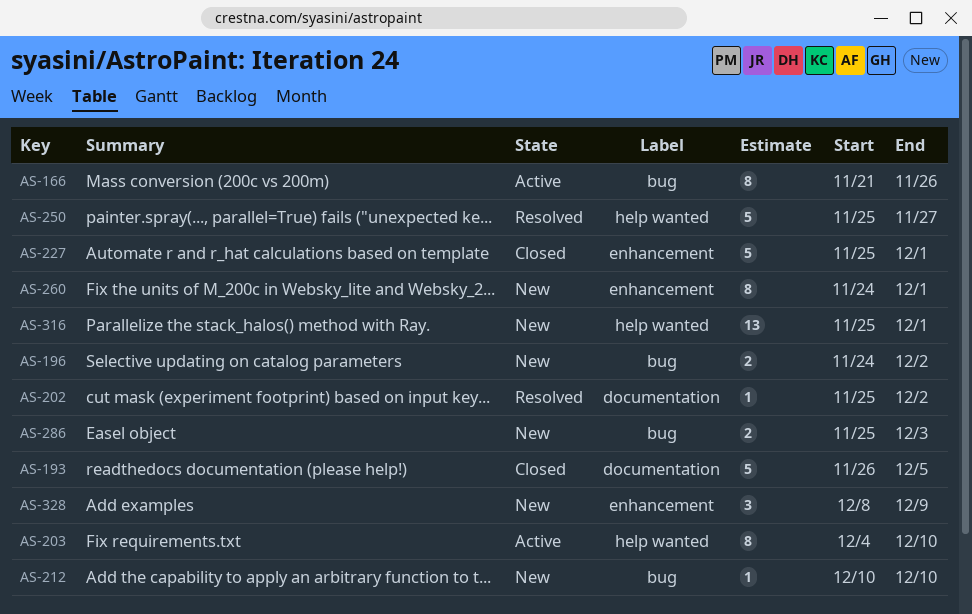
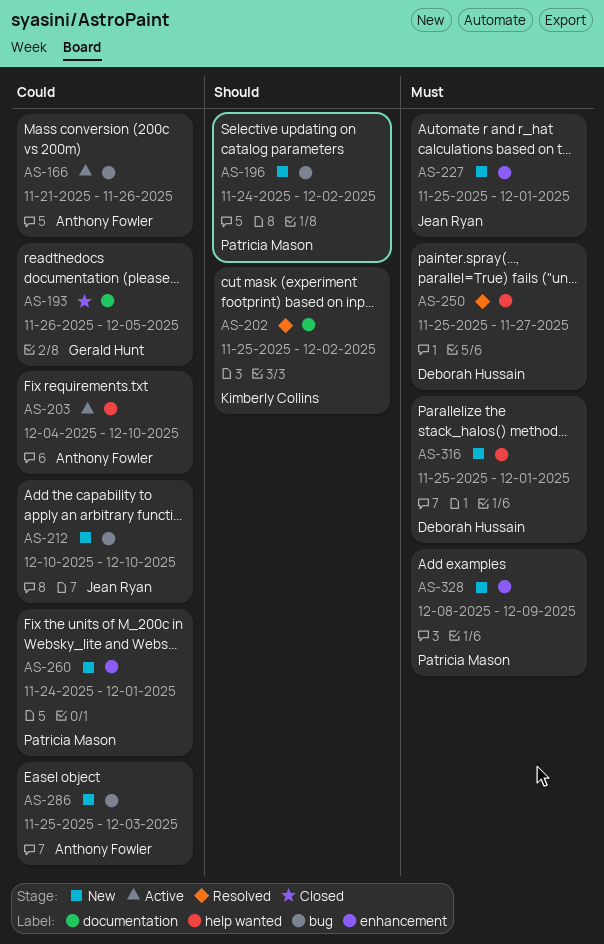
AS-227, status: Closed -> New

